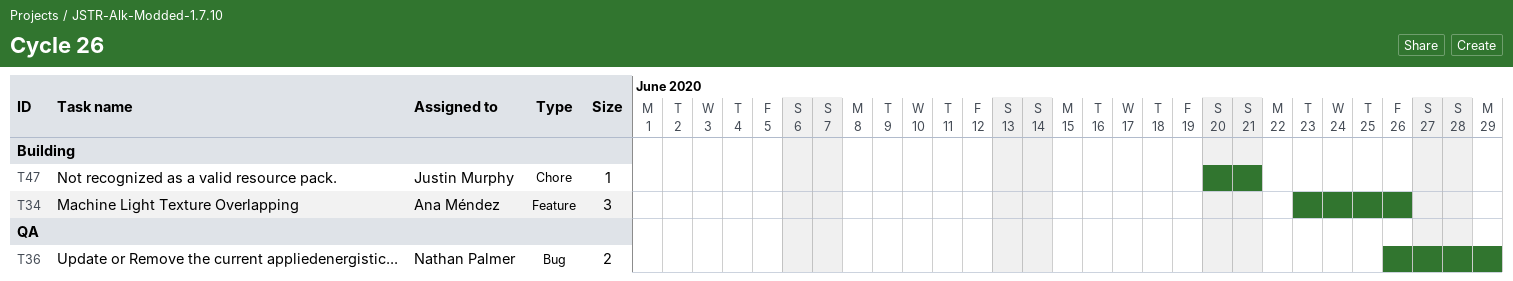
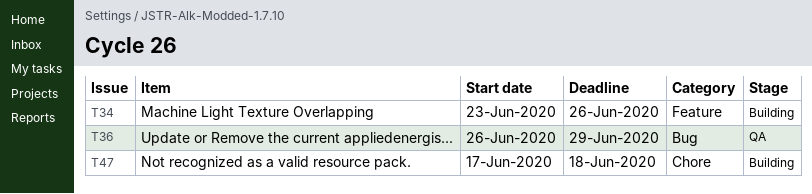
T47, start: Jun 20 -> Jun 17
T47, due: Jun 21 -> Jun 18

